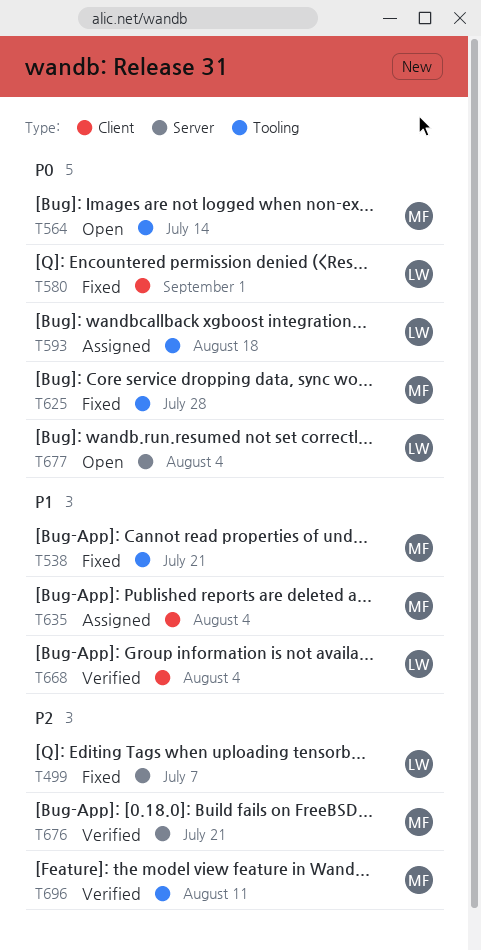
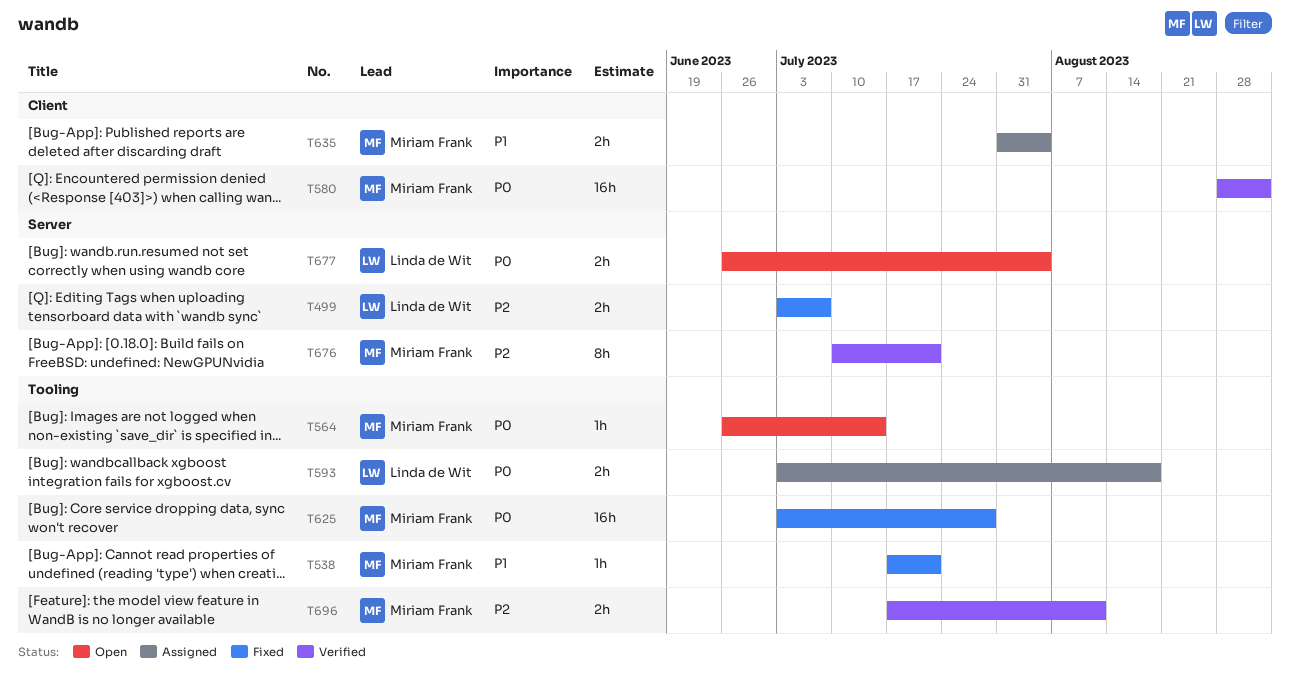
T580, status: Fixed -> Verified
T580, owner: Linda de Wit -> Miriam Frank
T668: present -> none

